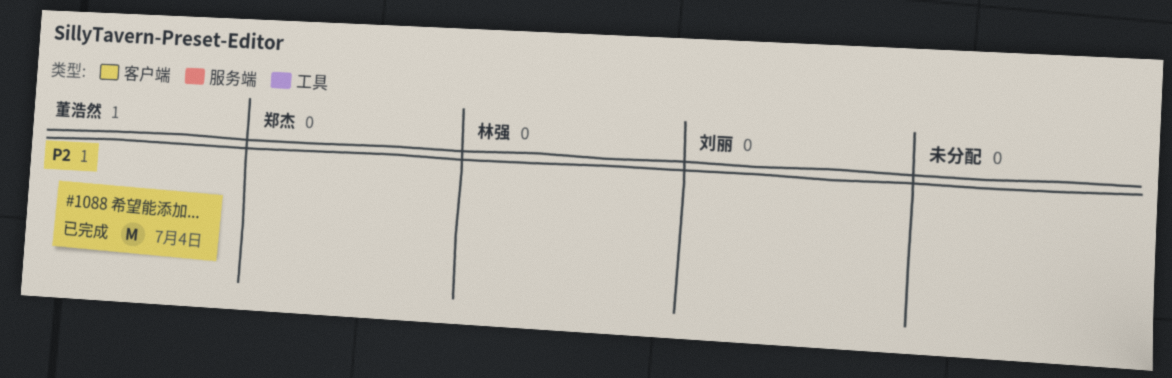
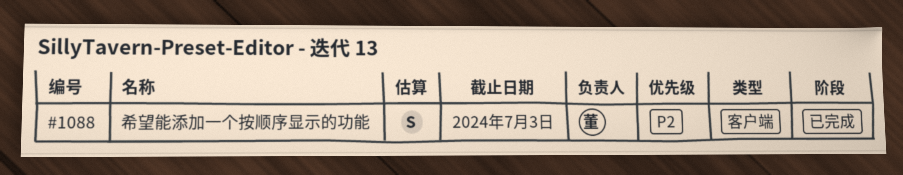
#1088, estimate: M -> S
#1088, due: Jul 4 -> Jul 3

